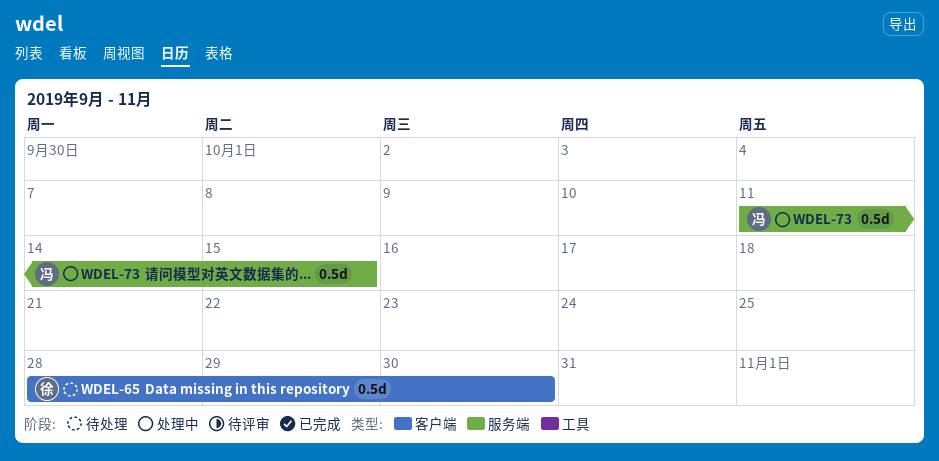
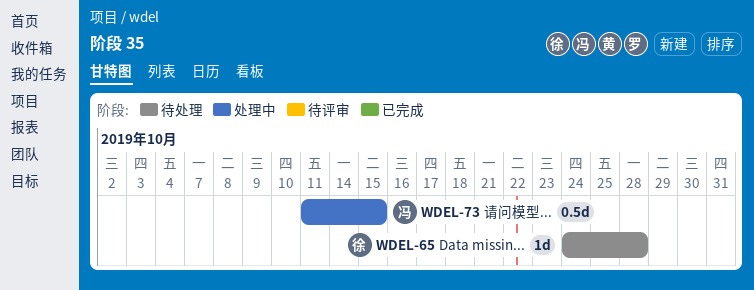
WDEL-65, estimate: 0.5d -> 1d
WDEL-65, start: Oct 28 -> Oct 24
WDEL-65, due: Oct 30 -> Oct 28

